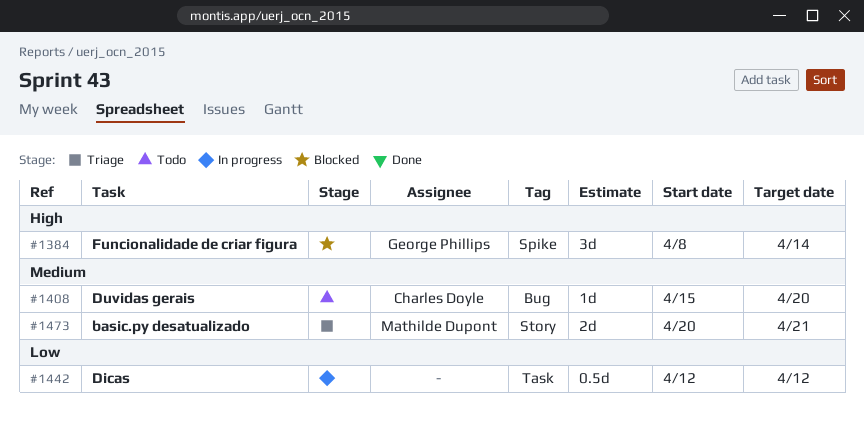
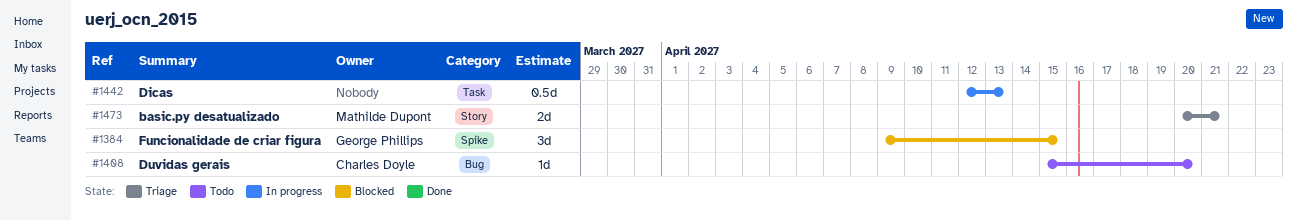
#1384, start: Apr 8 -> Apr 9
#1384, due: Apr 14 -> Apr 15
#1442, due: Apr 12 -> Apr 13

